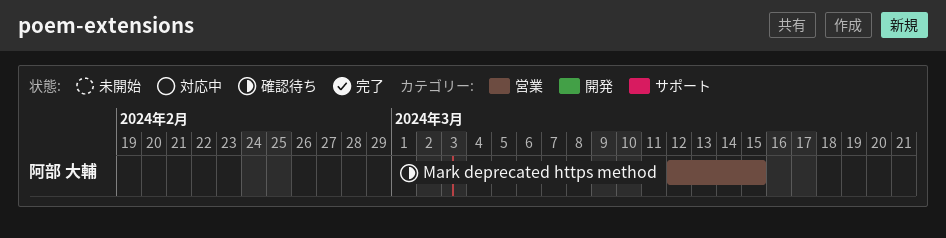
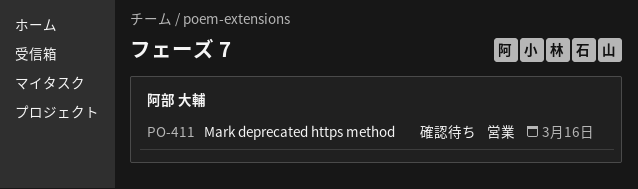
Mark deprecated https method, due: Mar 15 -> Mar 16

